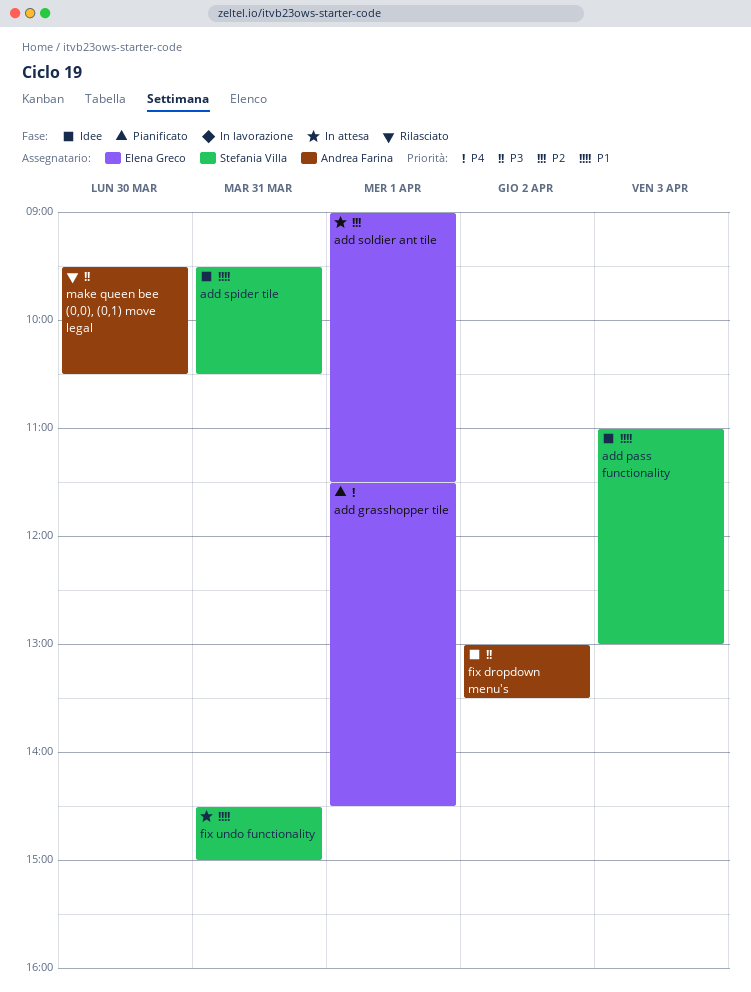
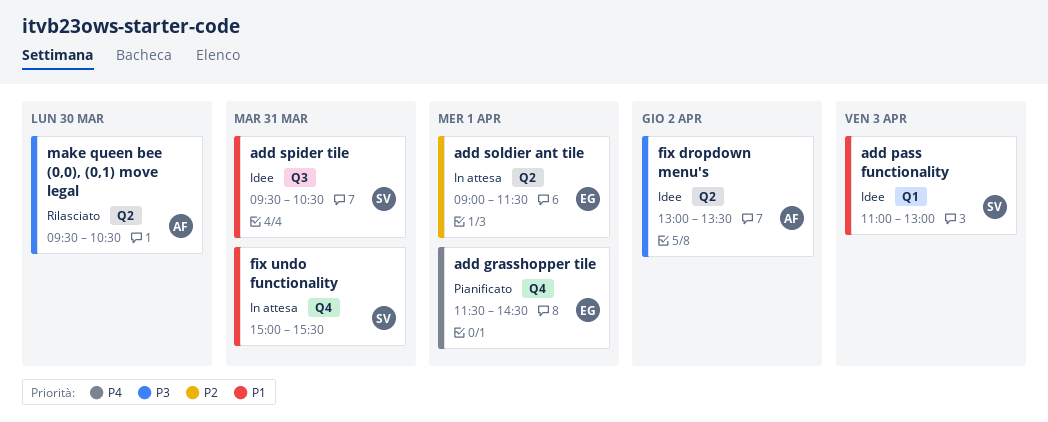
fix undo functionality, begins: 14:30 -> 15:00
fix undo functionality, ends: 15:00 -> 15:30

